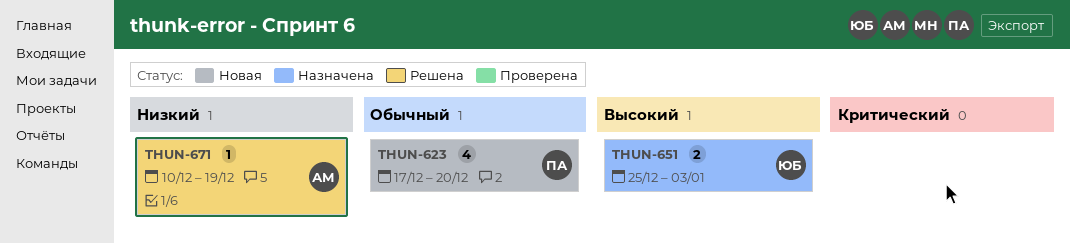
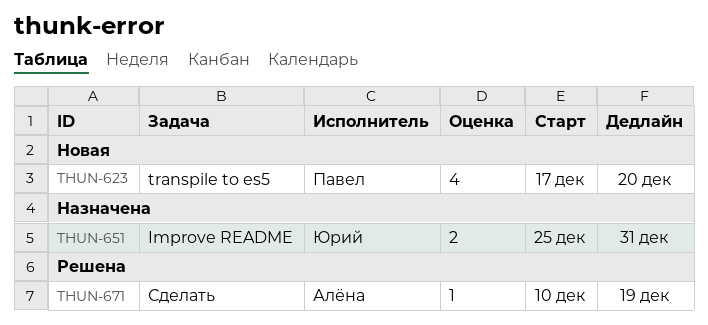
THUN-651, due: Jan 3 -> Dec 31

